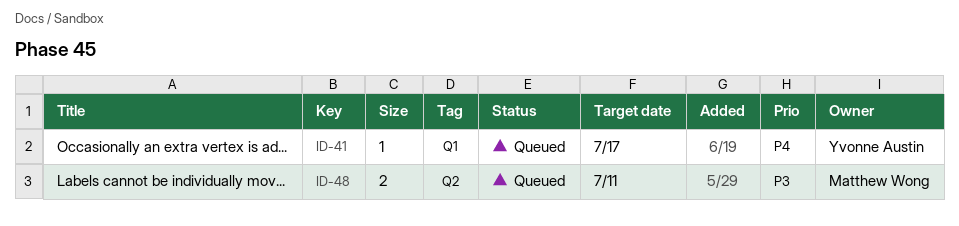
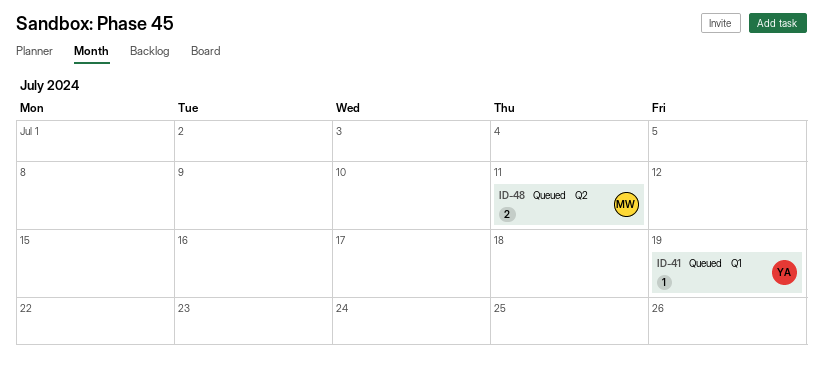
ID-41, due: Jul 17 -> Jul 19

